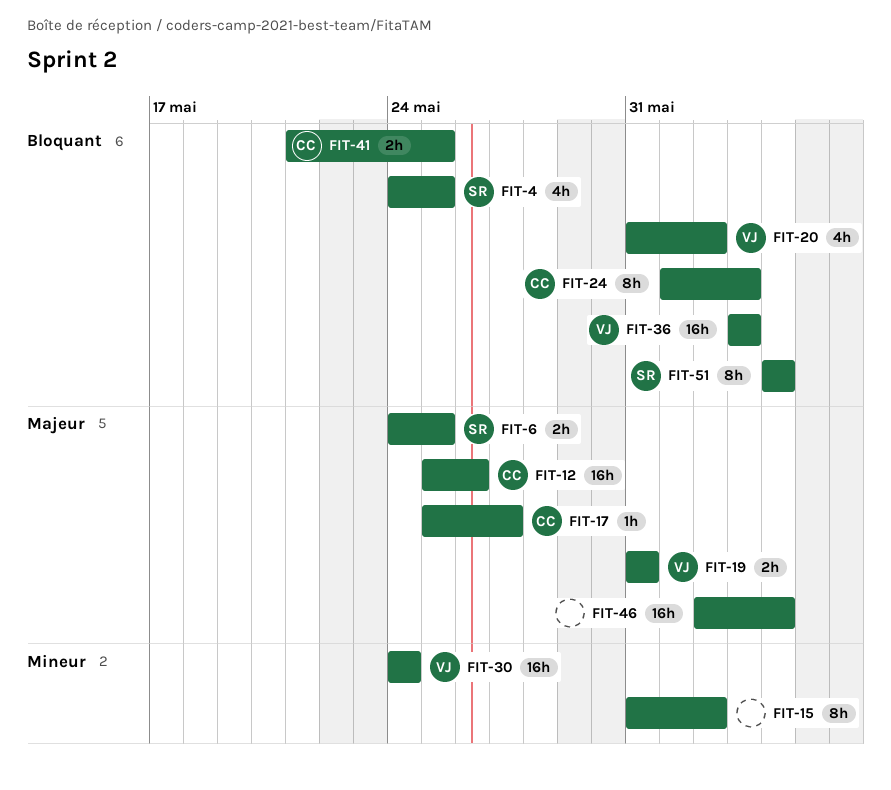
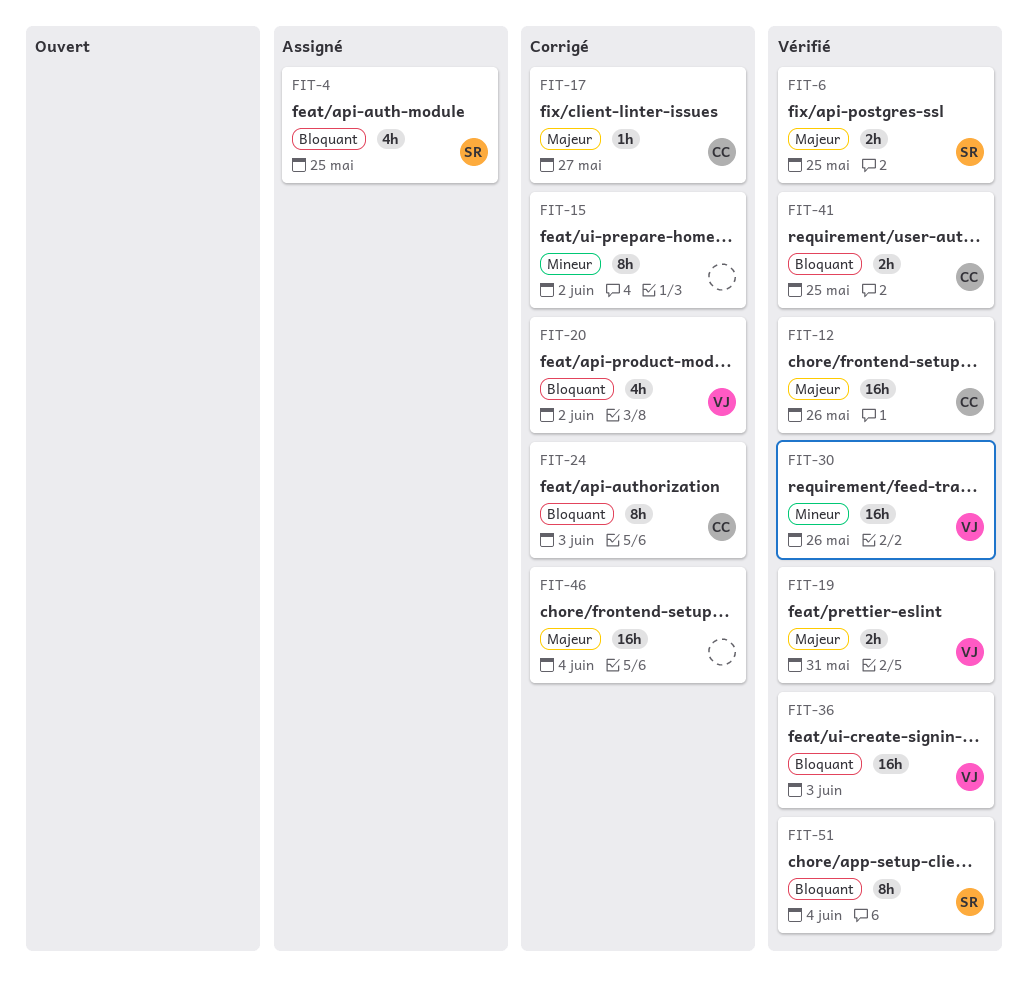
FIT-30, due: May 24 -> May 26

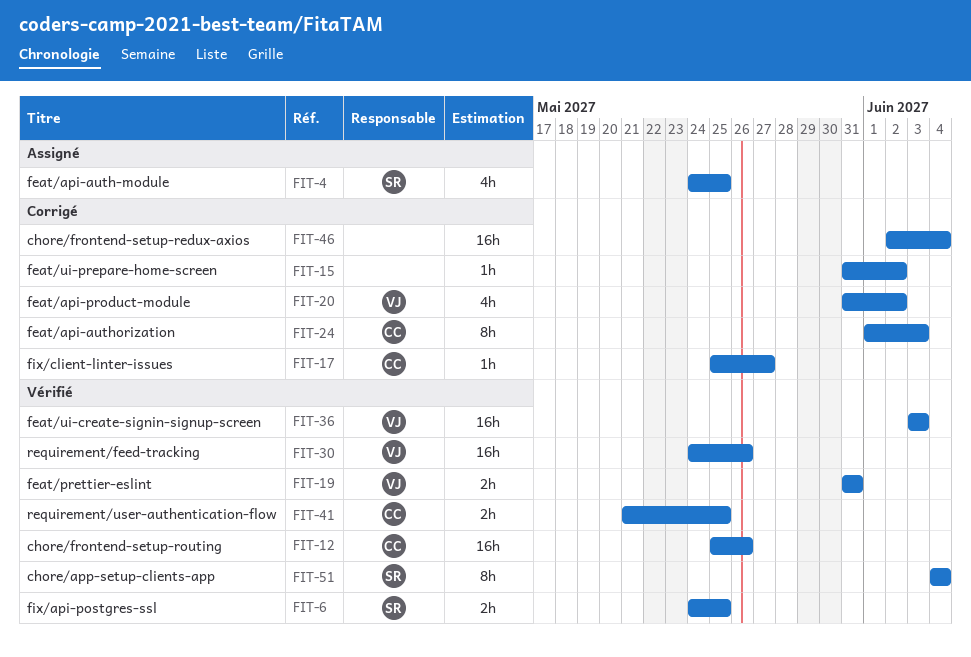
FIT-15, estimate: 8h -> 1h

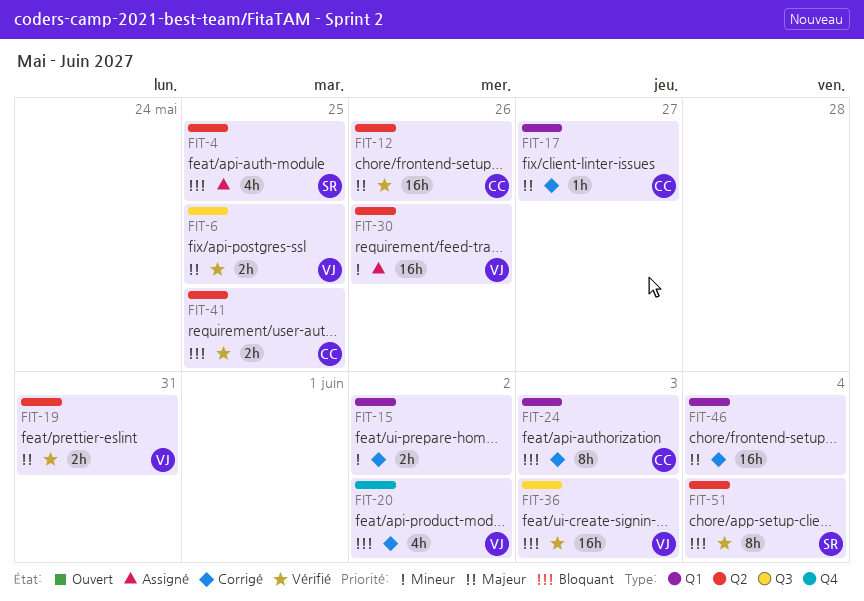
FIT-6, owner: SR -> VJ
FIT-15, estimate: 1h -> 2h
FIT-30, status: Vérifié -> Assigné

